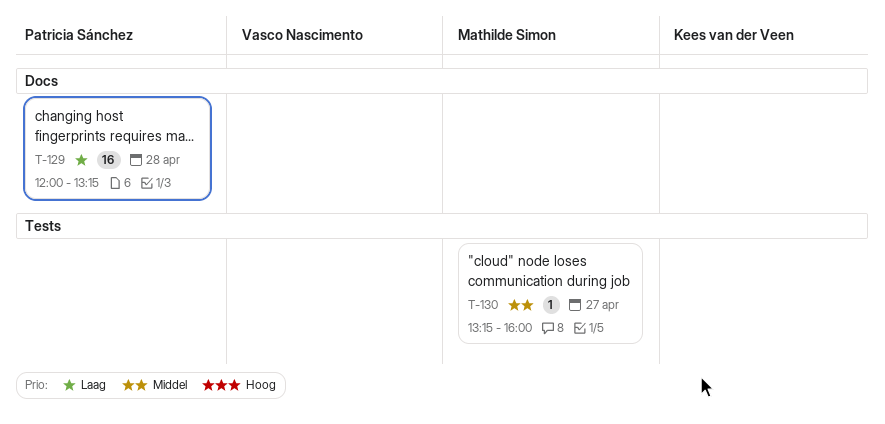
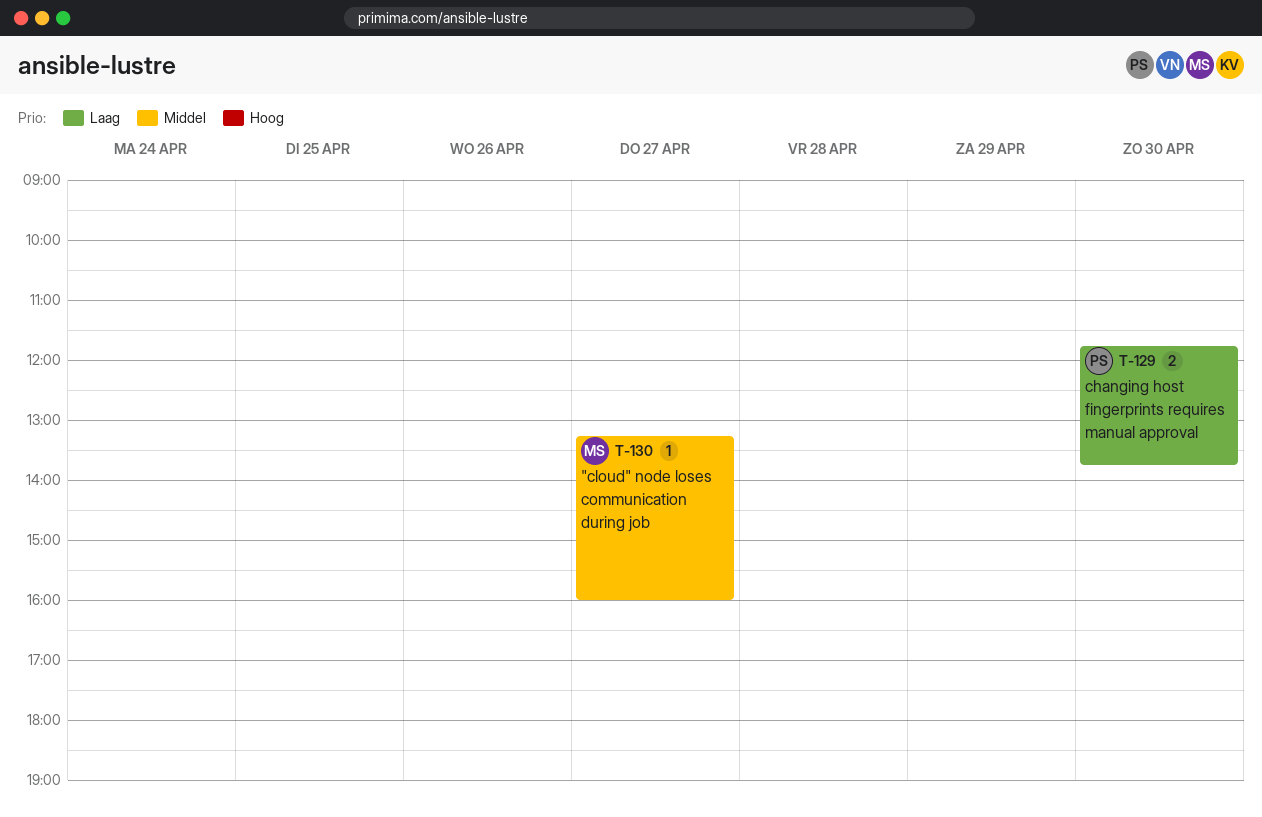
T-129, estimate: 16 -> 2
T-129, day: Apr 28 -> Apr 30
T-129, begins: 12:00 -> 11:45
T-129, ends: 13:15 -> 13:45

